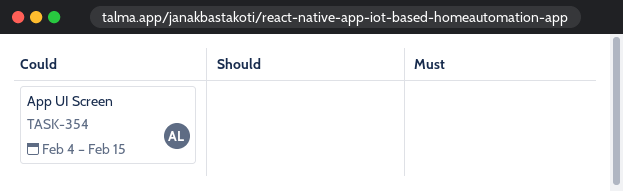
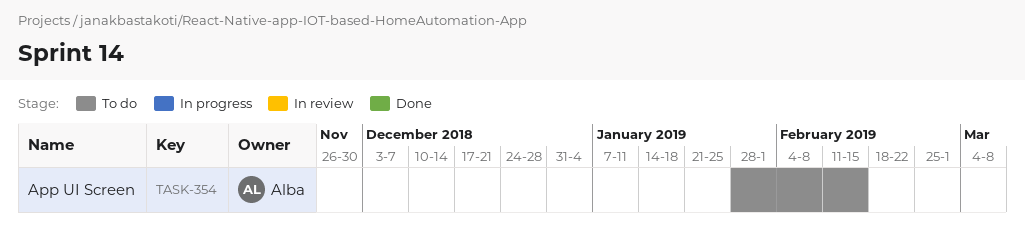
TASK-354, start: Feb 4 -> Jan 28

